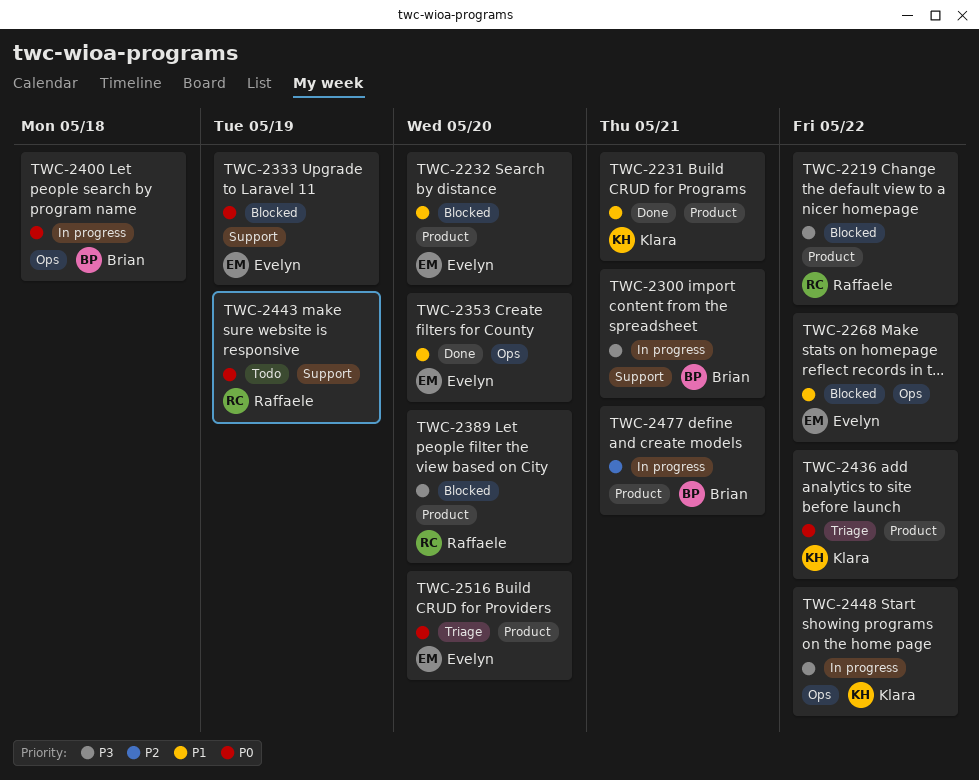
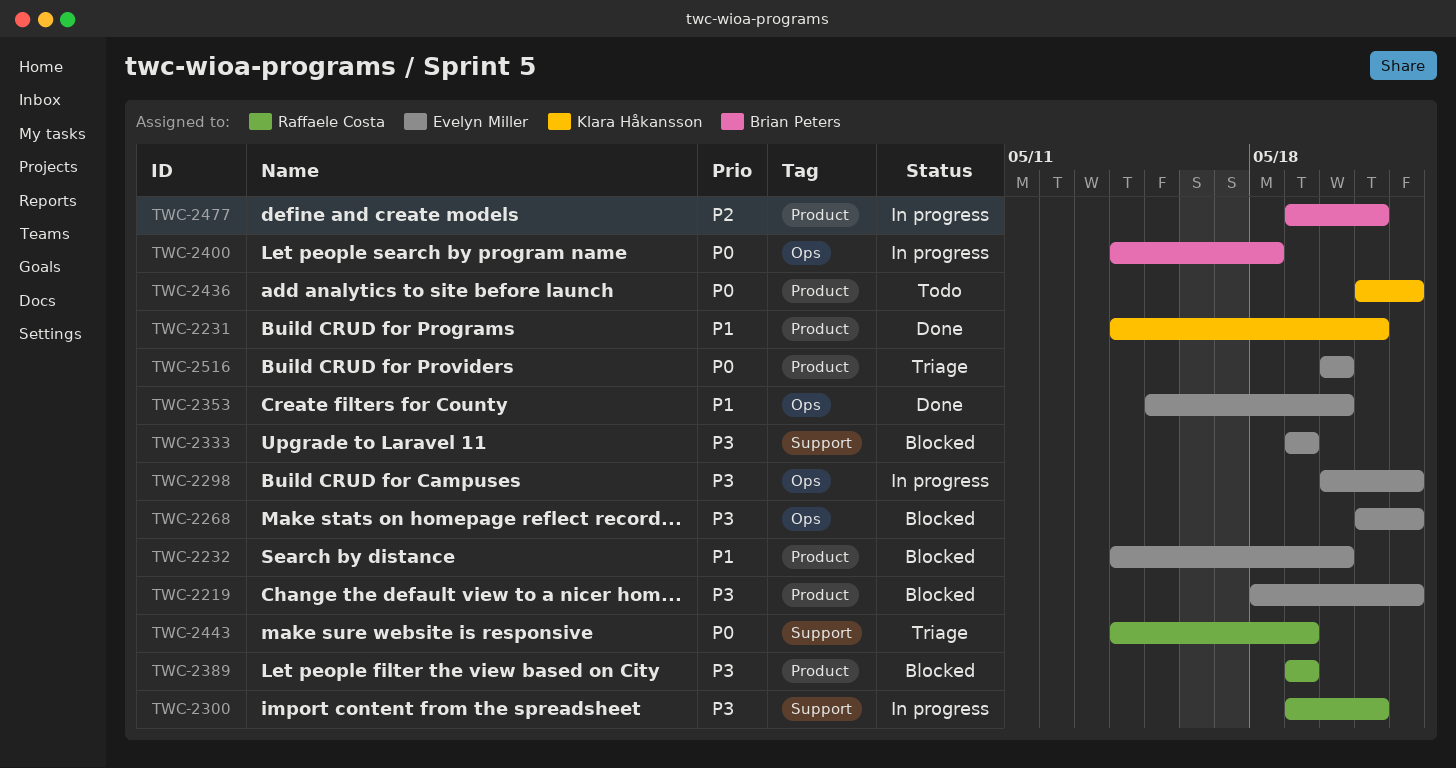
TWC-2219, owner: Raffaele Costa -> Evelyn Miller
TWC-2268, priority: P1 -> P3
TWC-2298: none -> present
TWC-2300, owner: Brian Peters -> Raffaele Costa
TWC-2333, priority: P0 -> P3
TWC-2389, due: May 20 -> May 19
TWC-2436, status: Triage -> Todo
TWC-2443, status: Todo -> Triage
TWC-2448: present -> none

